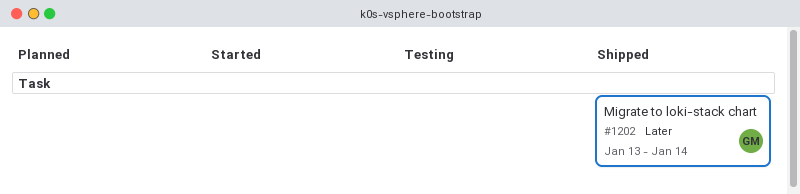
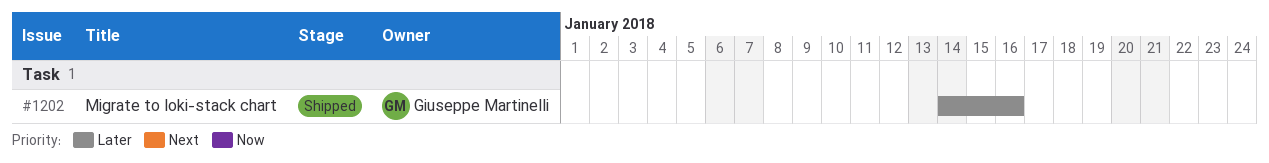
#1202, start: Jan 13 -> Jan 14
#1202, due: Jan 14 -> Jan 16

